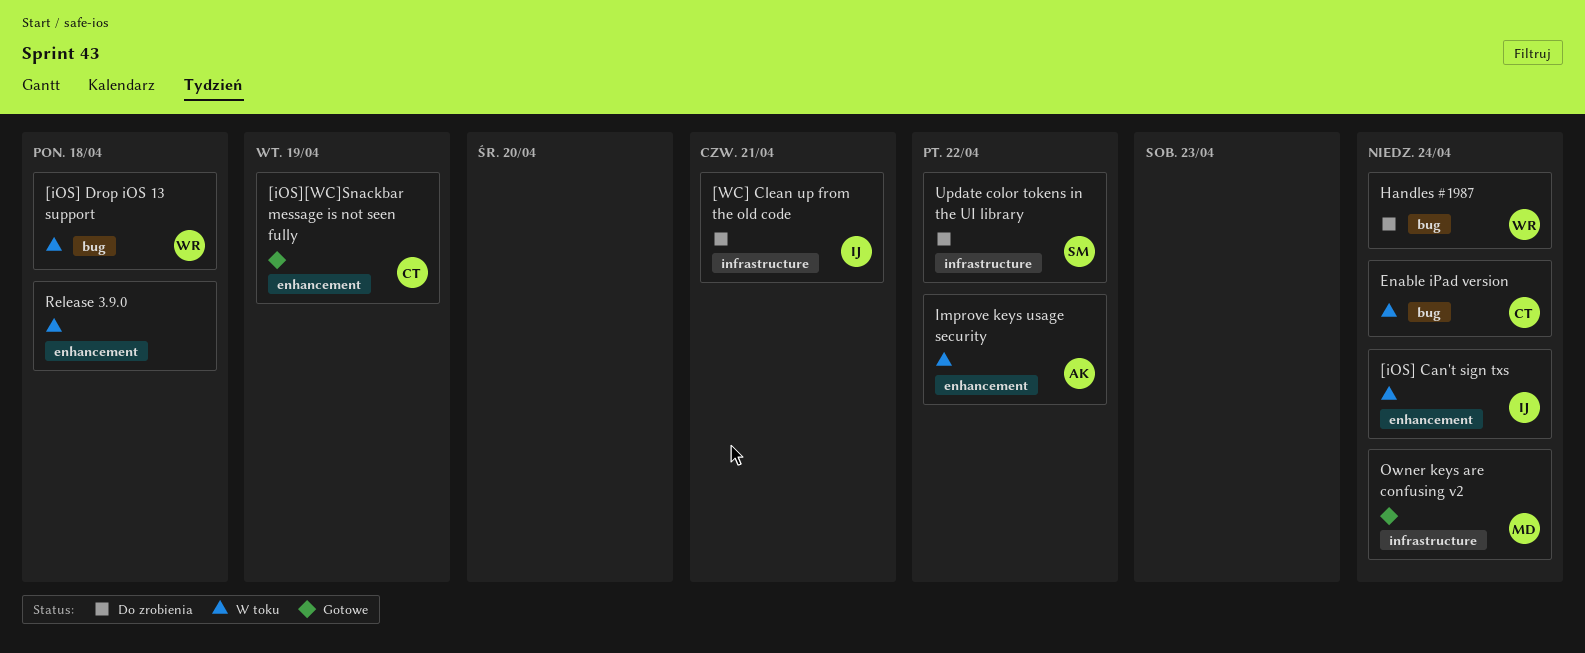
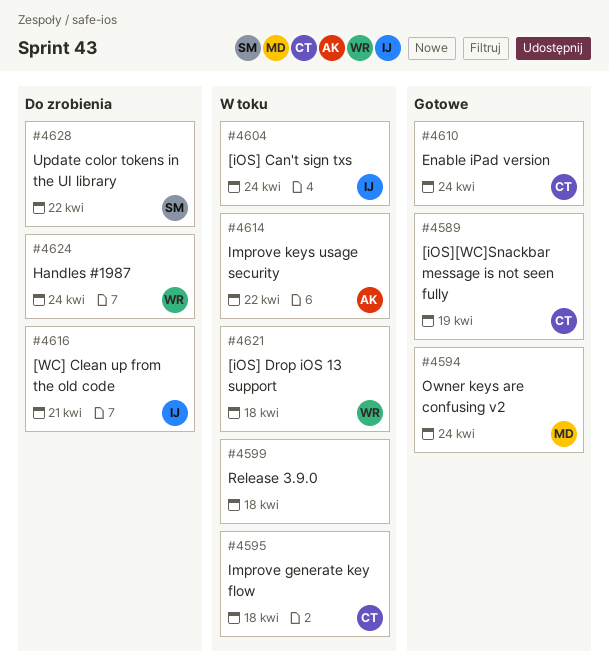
Enable iPad version, status: W toku -> Gotowe
Improve generate key flow: none -> present

